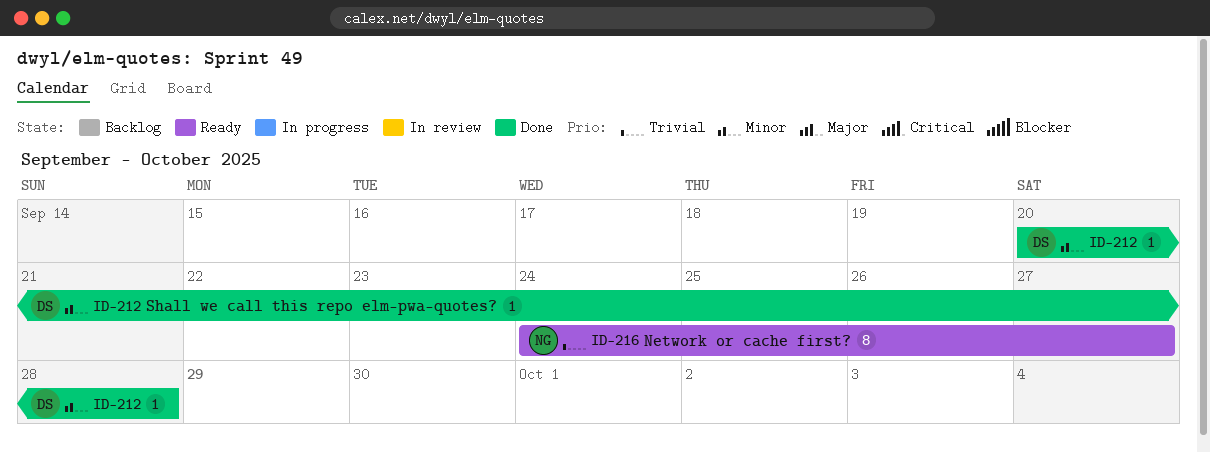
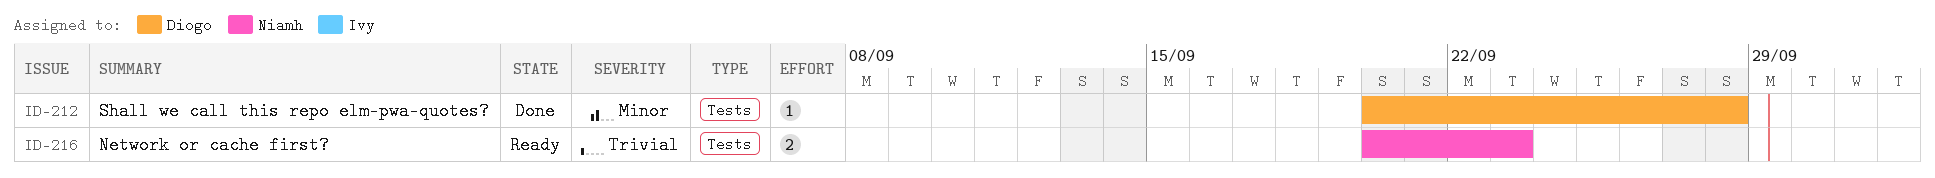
ID-216, estimate: 8 -> 2
ID-216, start: Sep 24 -> Sep 20
ID-216, due: Sep 27 -> Sep 23

